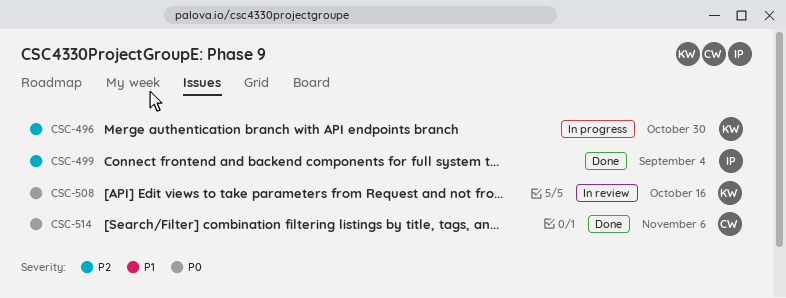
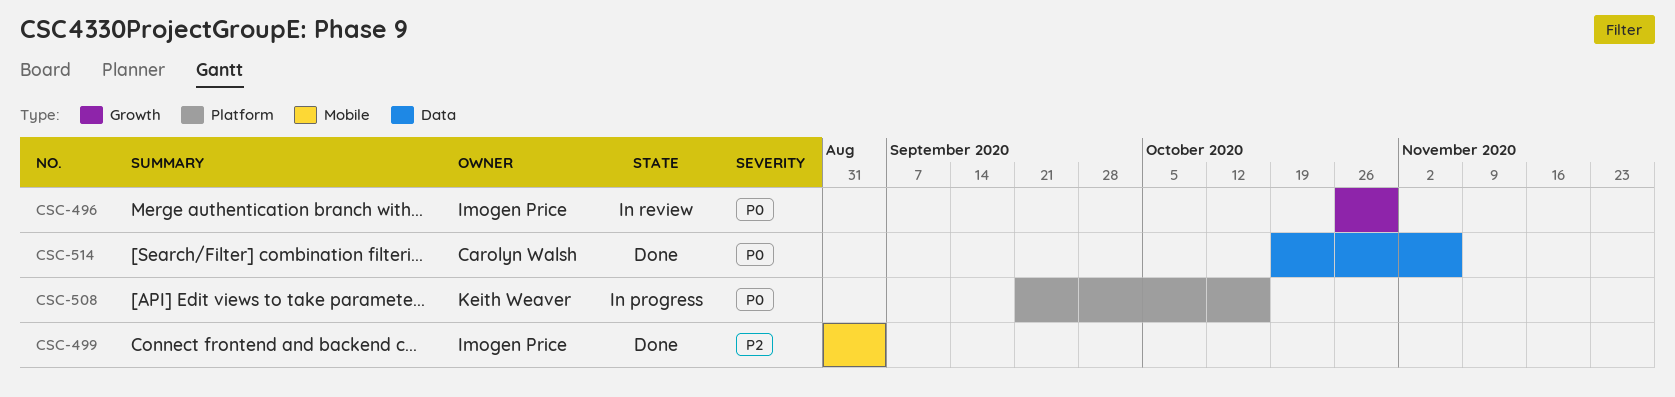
CSC-496, status: In progress -> In review
CSC-496, owner: Keith Weaver -> Imogen Price
CSC-496, priority: P2 -> P0
CSC-508, status: In review -> In progress

